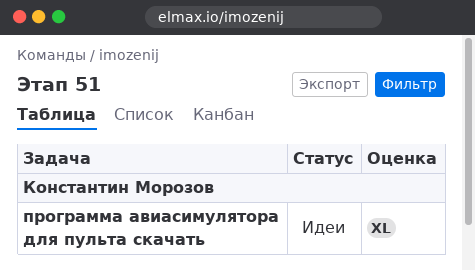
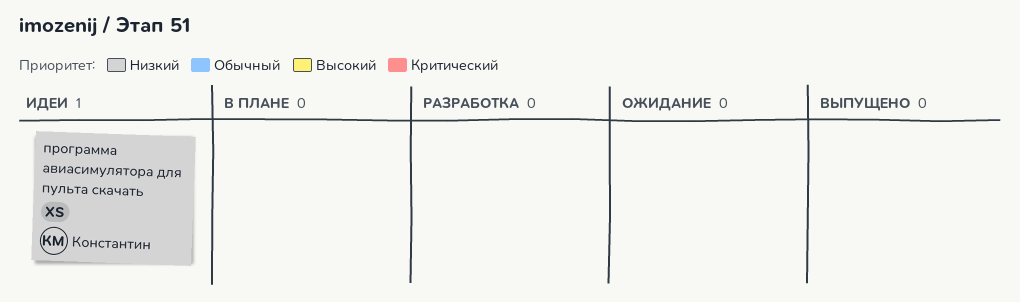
программа авиасимулятора для пульта скачать, estimate: XL -> XS

